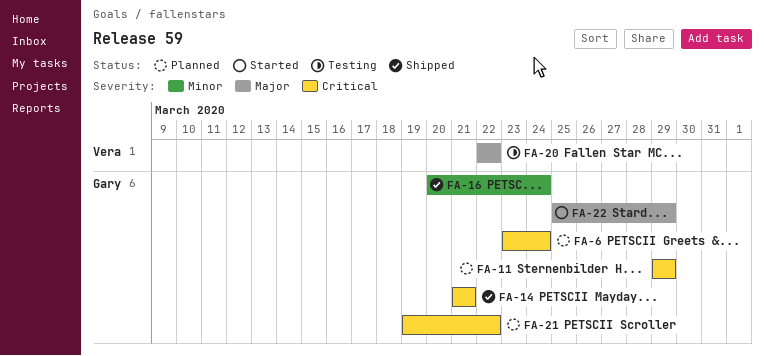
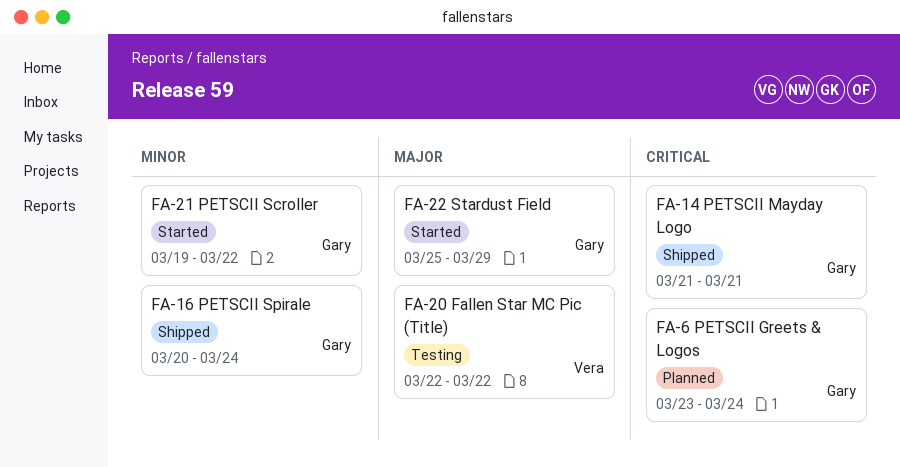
FA-11: present -> none
FA-21, status: Planned -> Started
FA-21, priority: Critical -> Minor

